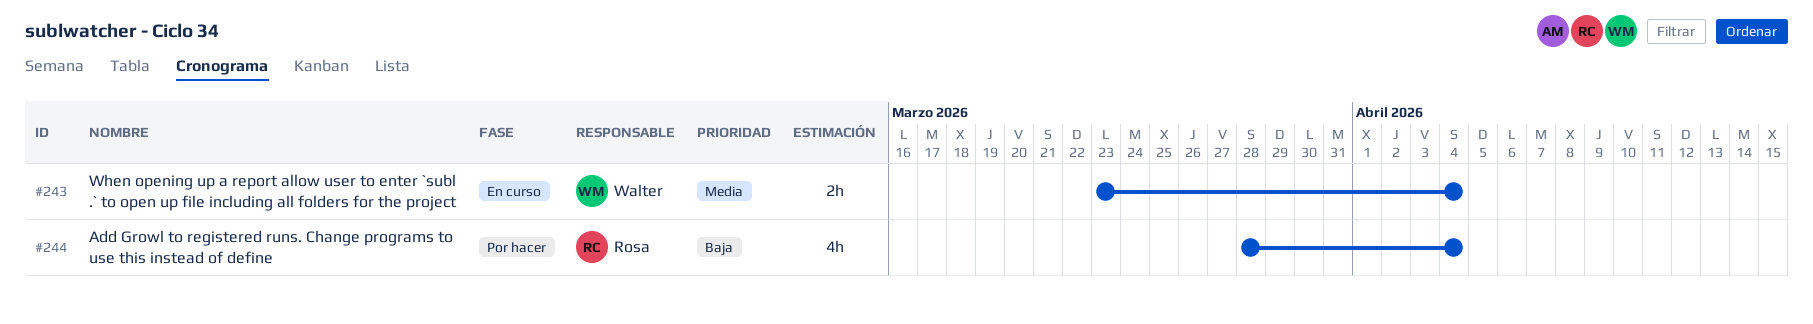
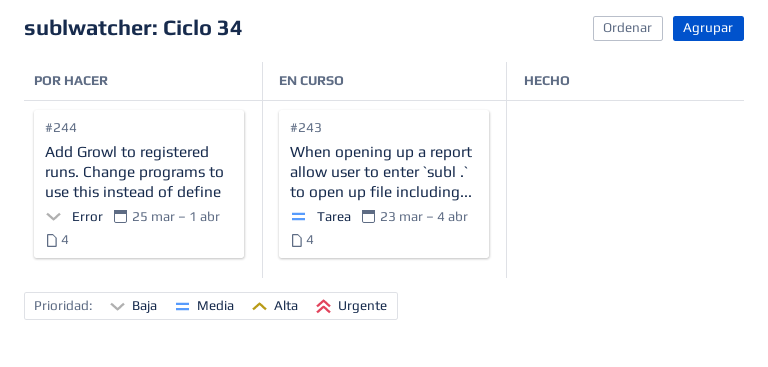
#244, start: Mar 28 -> Mar 25
#244, due: Apr 4 -> Apr 1

